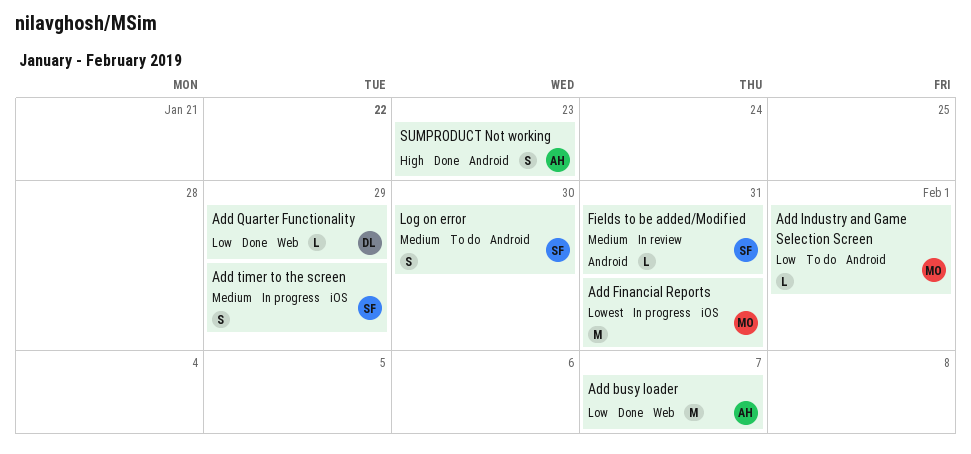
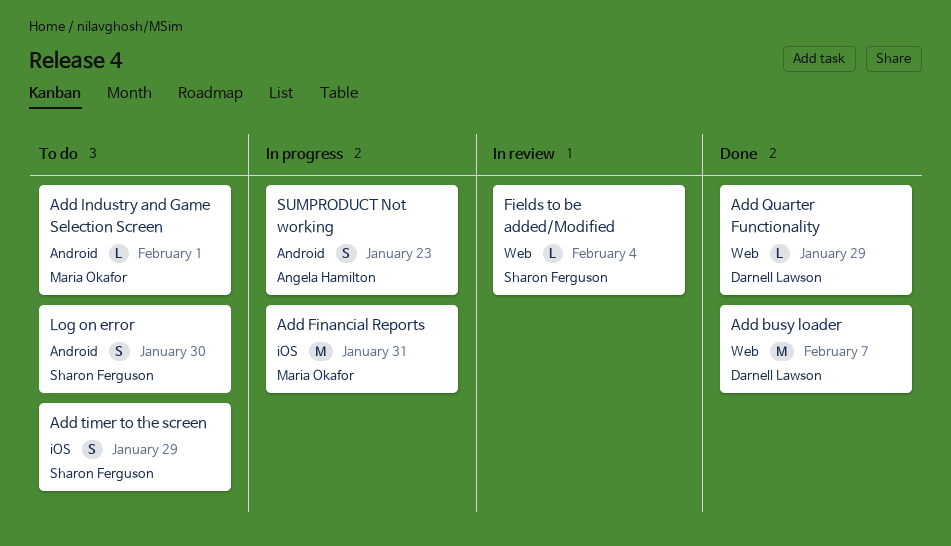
Add busy loader, owner: Angela Hamilton -> Darnell Lawson
Add timer to the screen, status: In progress -> To do
Fields to be added/Modified, label: Android -> Web
Fields to be added/Modified, due: Jan 31 -> Feb 4
SUMPRODUCT Not working, status: Done -> In progress

